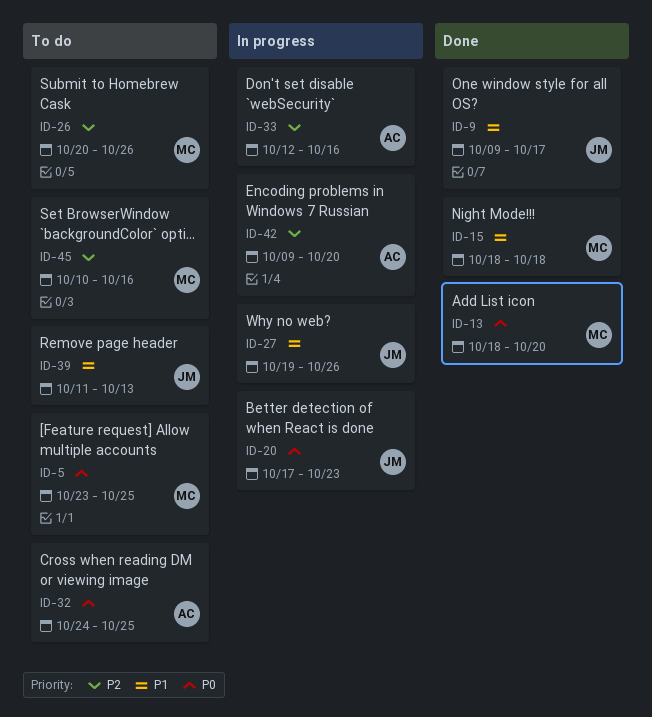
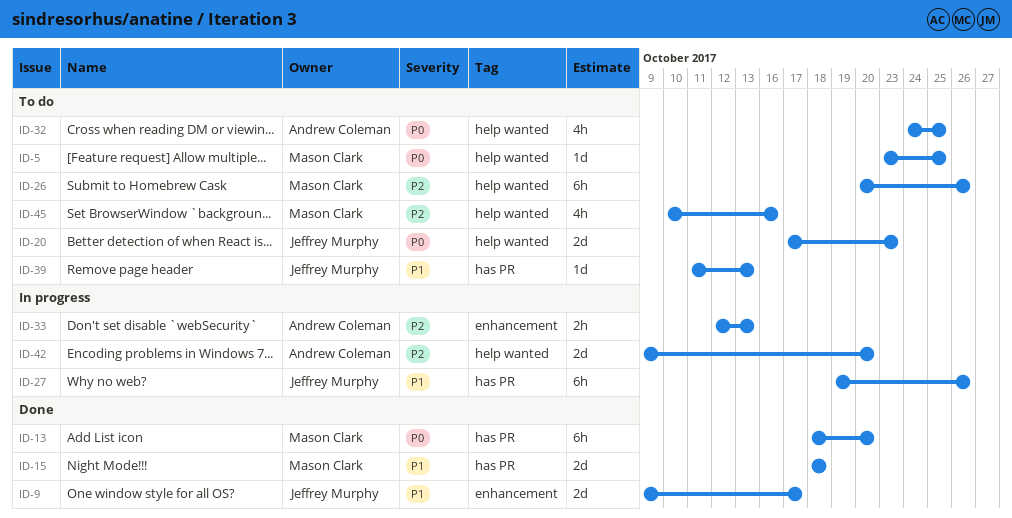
ID-20, status: In progress -> To do
ID-33, due: Oct 16 -> Oct 13

